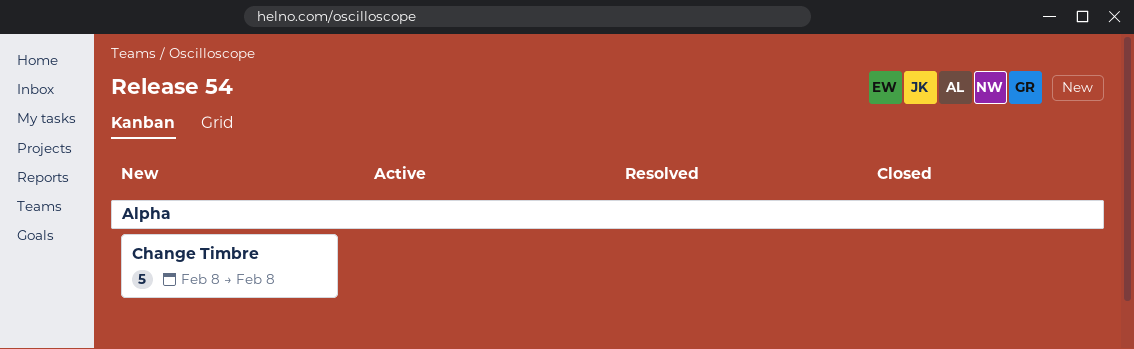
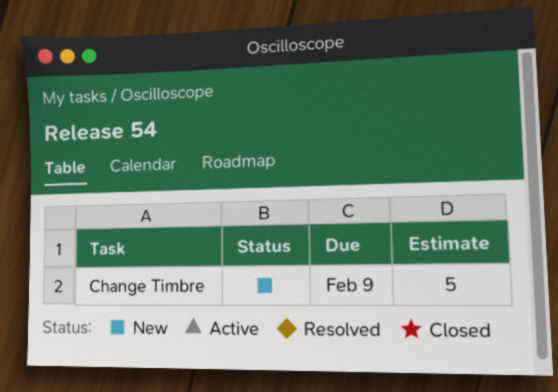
Change Timbre, due: Feb 8 -> Feb 9

